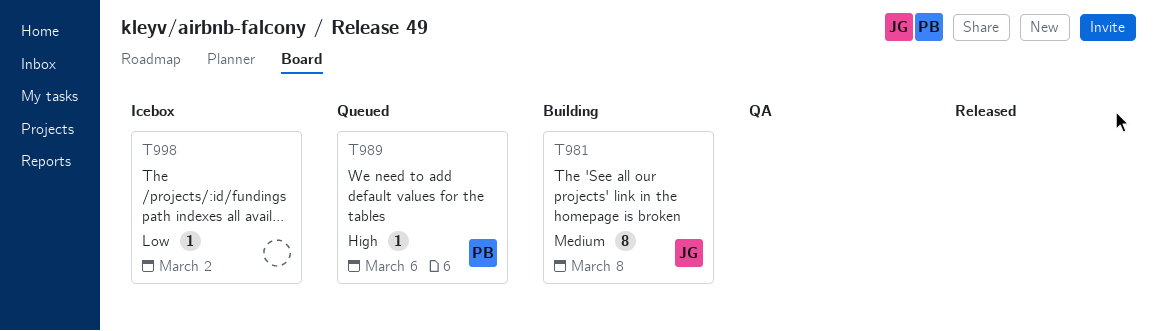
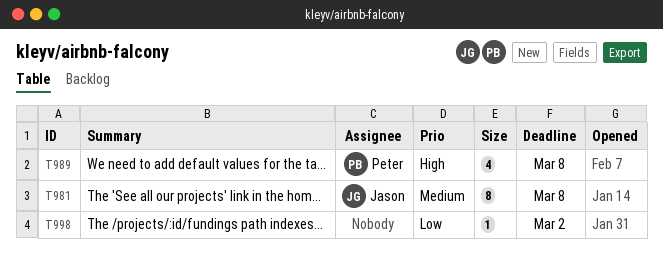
T989, estimate: 1 -> 4
T989, due: Mar 6 -> Mar 8

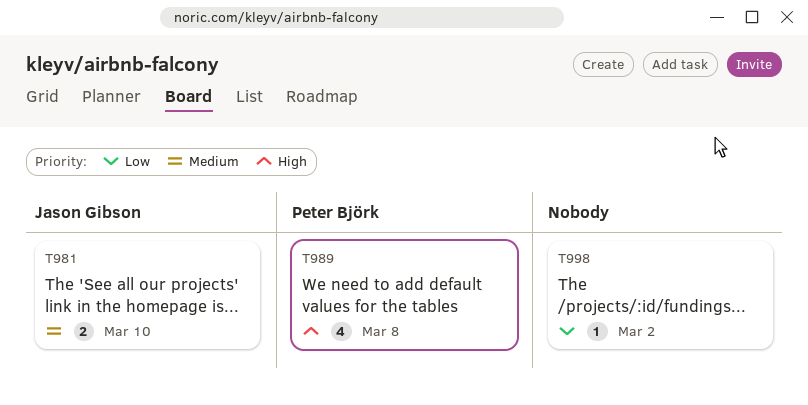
T981, estimate: 8 -> 2
T981, due: Mar 8 -> Mar 10

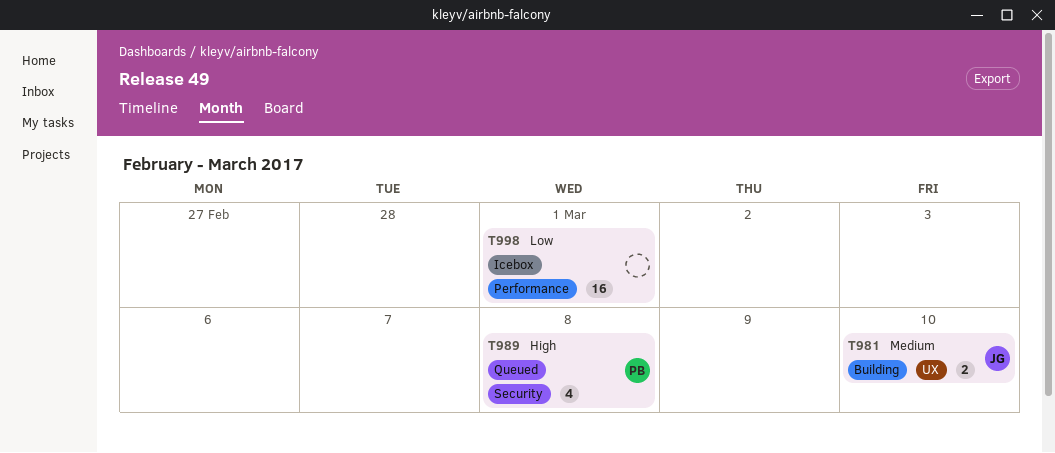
T998, estimate: 1 -> 16
T998, due: Mar 2 -> Mar 1

